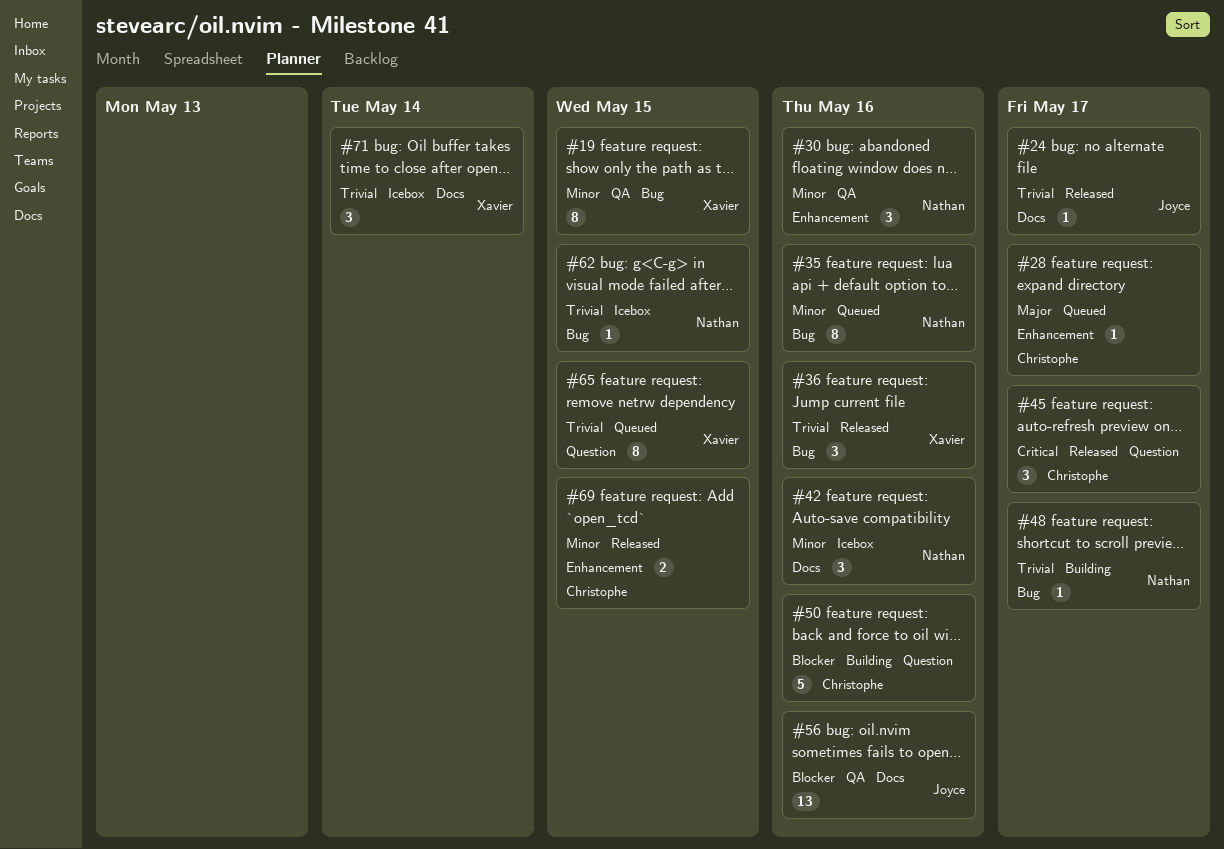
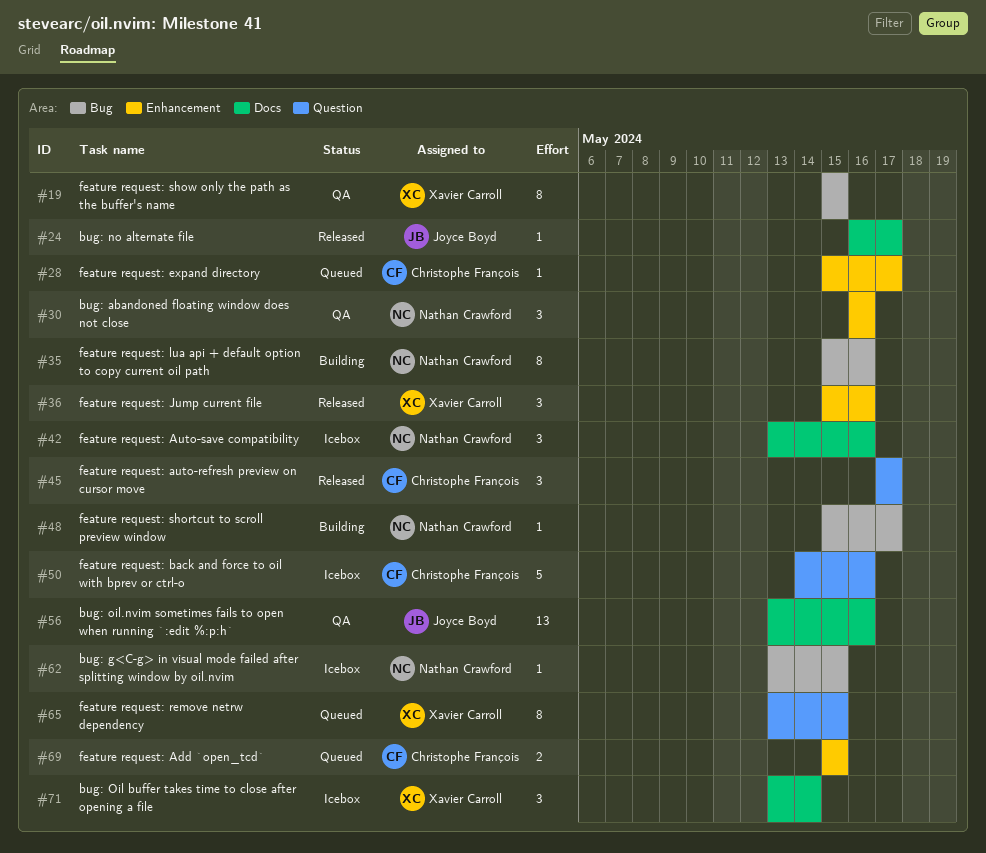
#35, status: Queued -> Building
#36, label: Bug -> Enhancement
#50, status: Building -> Icebox
#69, status: Released -> Queued

